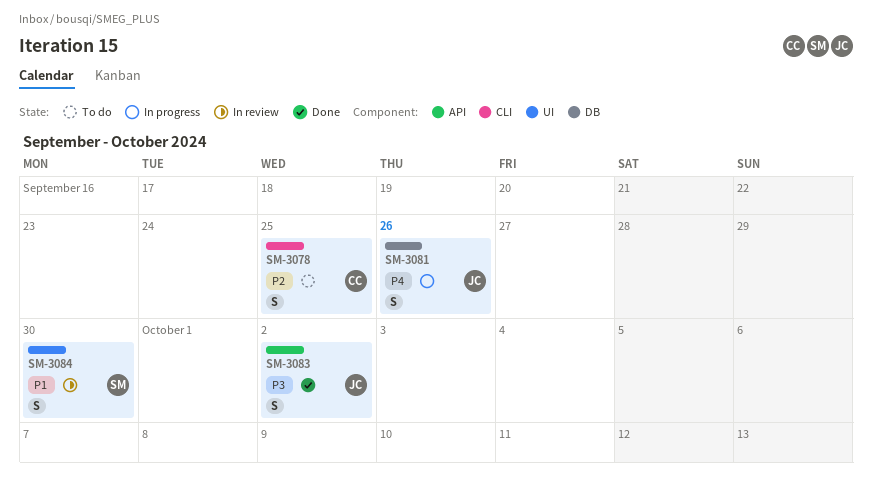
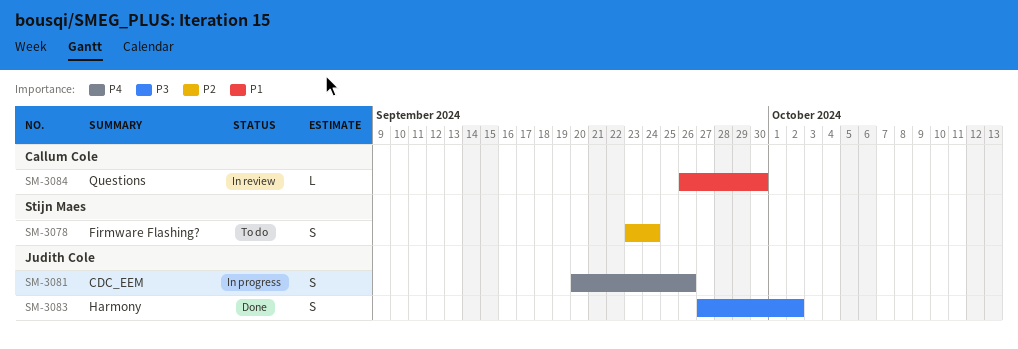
SM-3078, owner: Callum Cole -> Stijn Maes
SM-3078, due: Sep 25 -> Sep 24
SM-3084, owner: Stijn Maes -> Callum Cole
SM-3084, estimate: S -> L

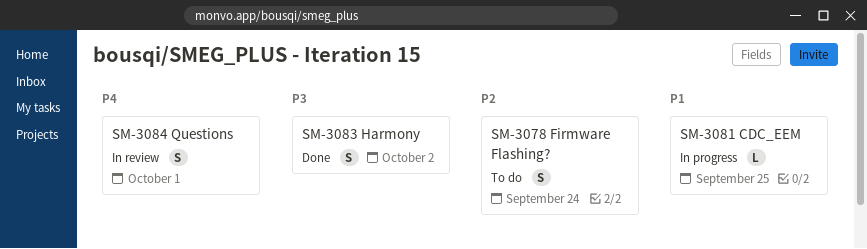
SM-3081, priority: P4 -> P1
SM-3081, estimate: S -> L
SM-3081, due: Sep 26 -> Sep 25
SM-3084, priority: P1 -> P4
SM-3084, estimate: L -> S
SM-3084, due: Sep 30 -> Oct 1

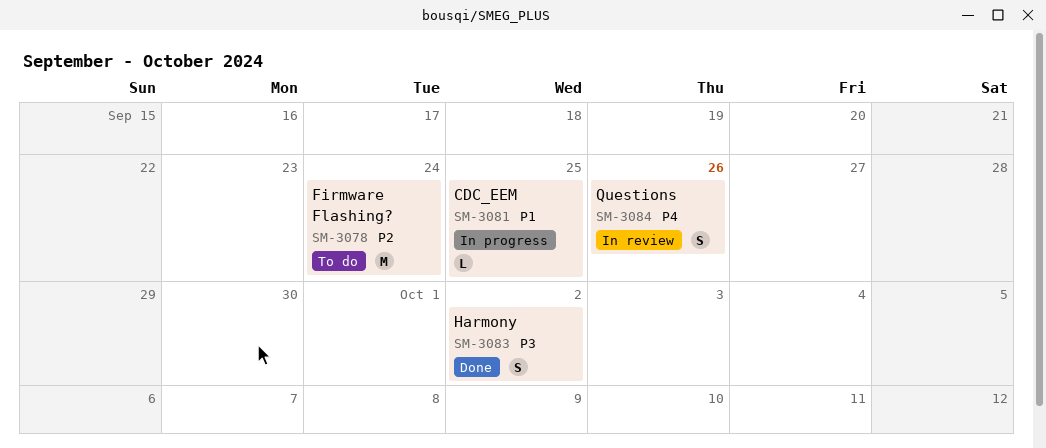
SM-3078, estimate: S -> M
SM-3084, due: Oct 1 -> Sep 26

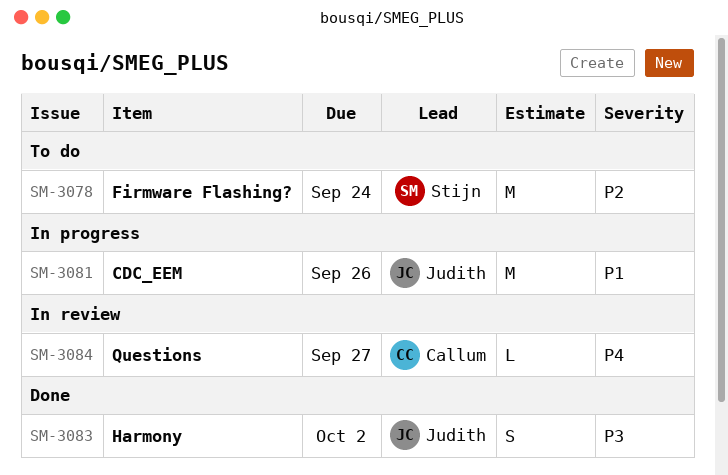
SM-3081, estimate: L -> M
SM-3081, due: Sep 25 -> Sep 26
SM-3084, estimate: S -> L
SM-3084, due: Sep 26 -> Sep 27

